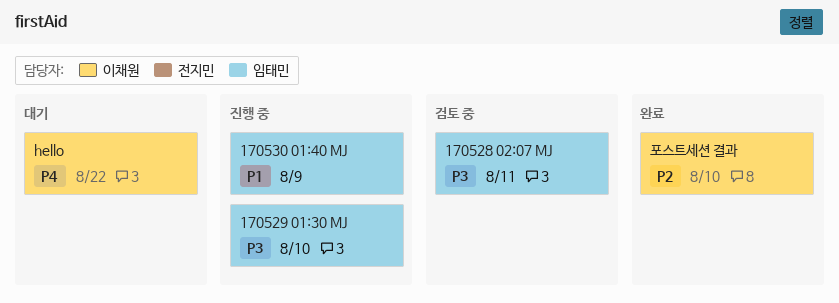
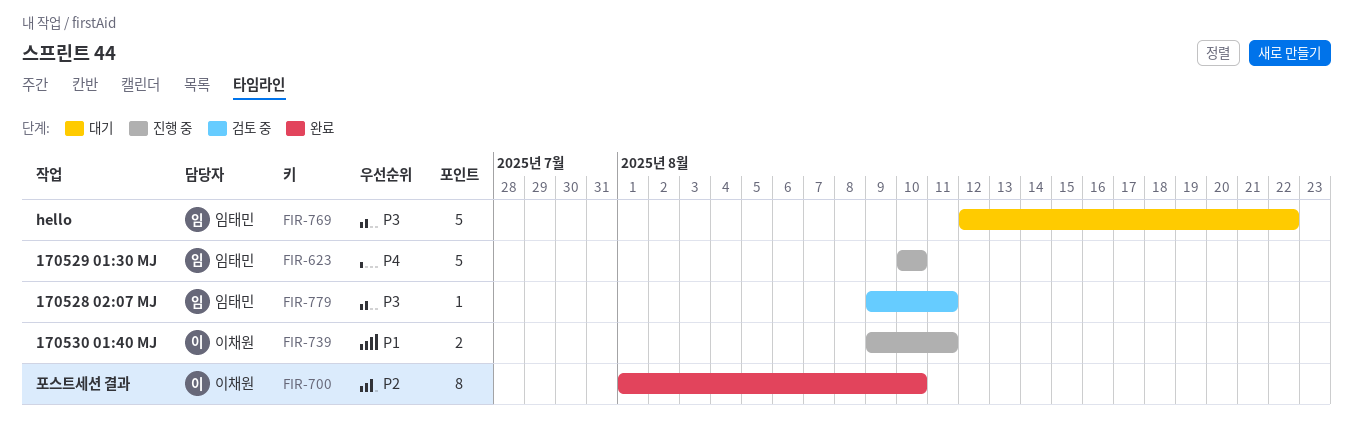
170529 01:30 MJ, priority: P3 -> P4
170530 01:40 MJ, owner: 임태민 -> 이채원
170530 01:40 MJ, due: Aug 9 -> Aug 11
hello, owner: 이채원 -> 임태민
hello, priority: P4 -> P3

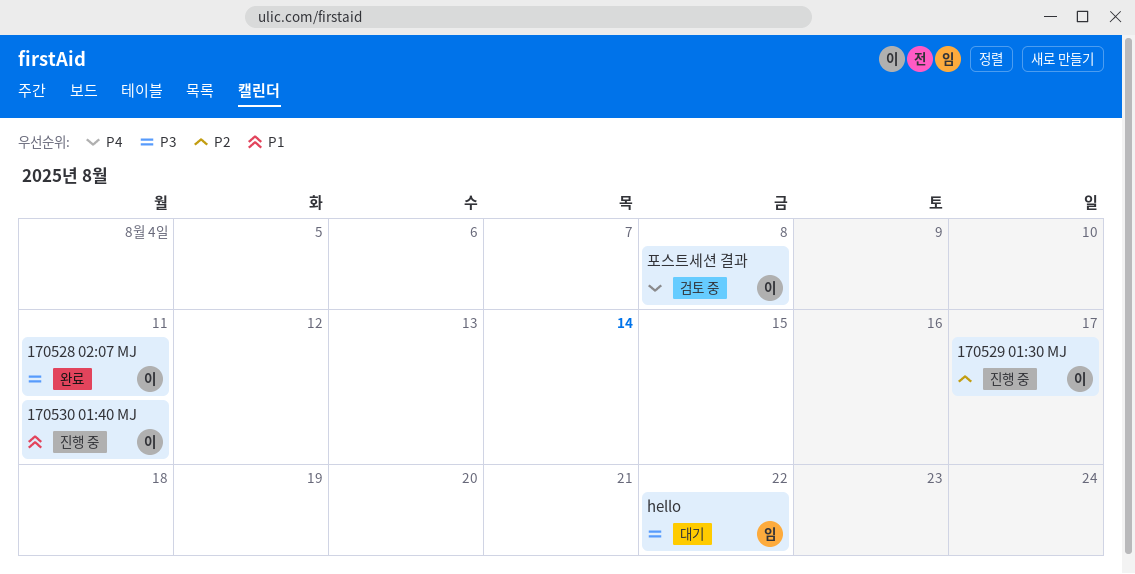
170528 02:07 MJ, status: 검토 중 -> 완료
170528 02:07 MJ, owner: 임태민 -> 이채원
170529 01:30 MJ, owner: 임태민 -> 이채원
170529 01:30 MJ, priority: P4 -> P2
170529 01:30 MJ, due: Aug 10 -> Aug 17
포스트세션 결과, status: 완료 -> 검토 중
포스트세션 결과, priority: P2 -> P4
포스트세션 결과, due: Aug 10 -> Aug 8

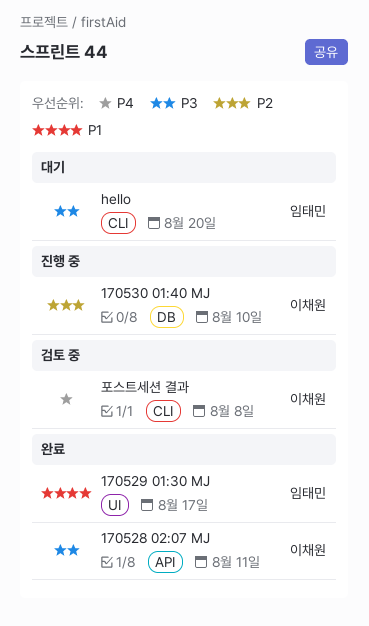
170529 01:30 MJ, status: 진행 중 -> 완료
170529 01:30 MJ, owner: 이채원 -> 임태민
170529 01:30 MJ, priority: P2 -> P1
170530 01:40 MJ, priority: P1 -> P2
170530 01:40 MJ, due: Aug 11 -> Aug 10
hello, due: Aug 22 -> Aug 20

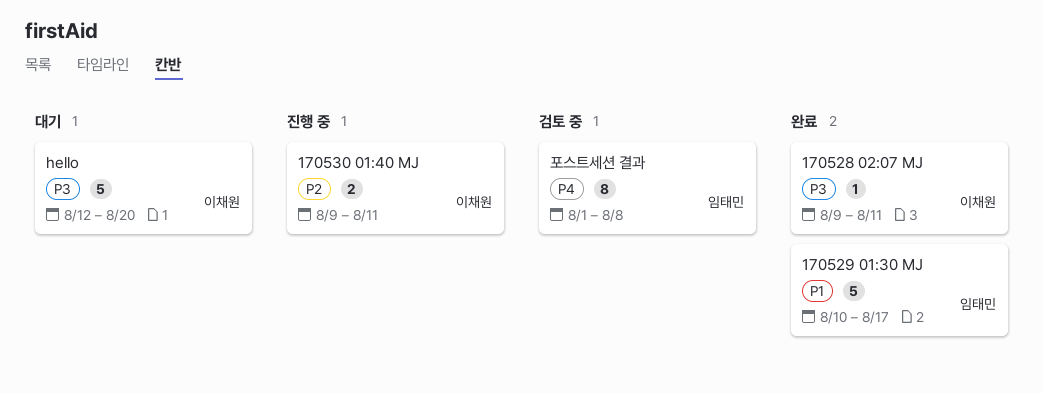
170530 01:40 MJ, due: Aug 10 -> Aug 11
hello, owner: 임태민 -> 이채원
포스트세션 결과, owner: 이채원 -> 임태민

